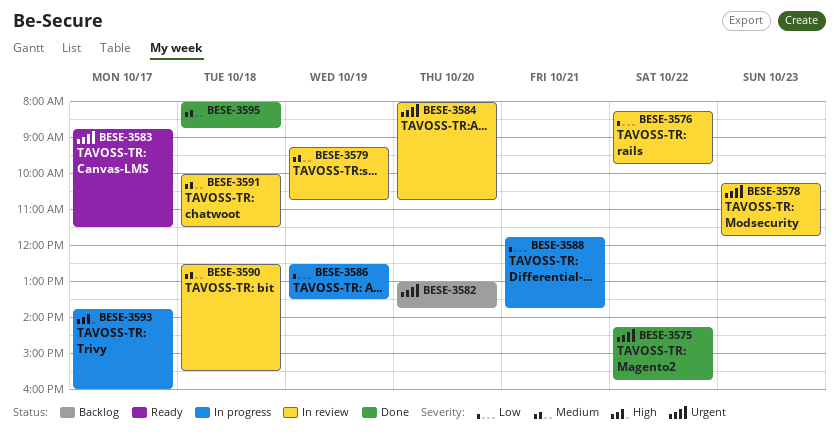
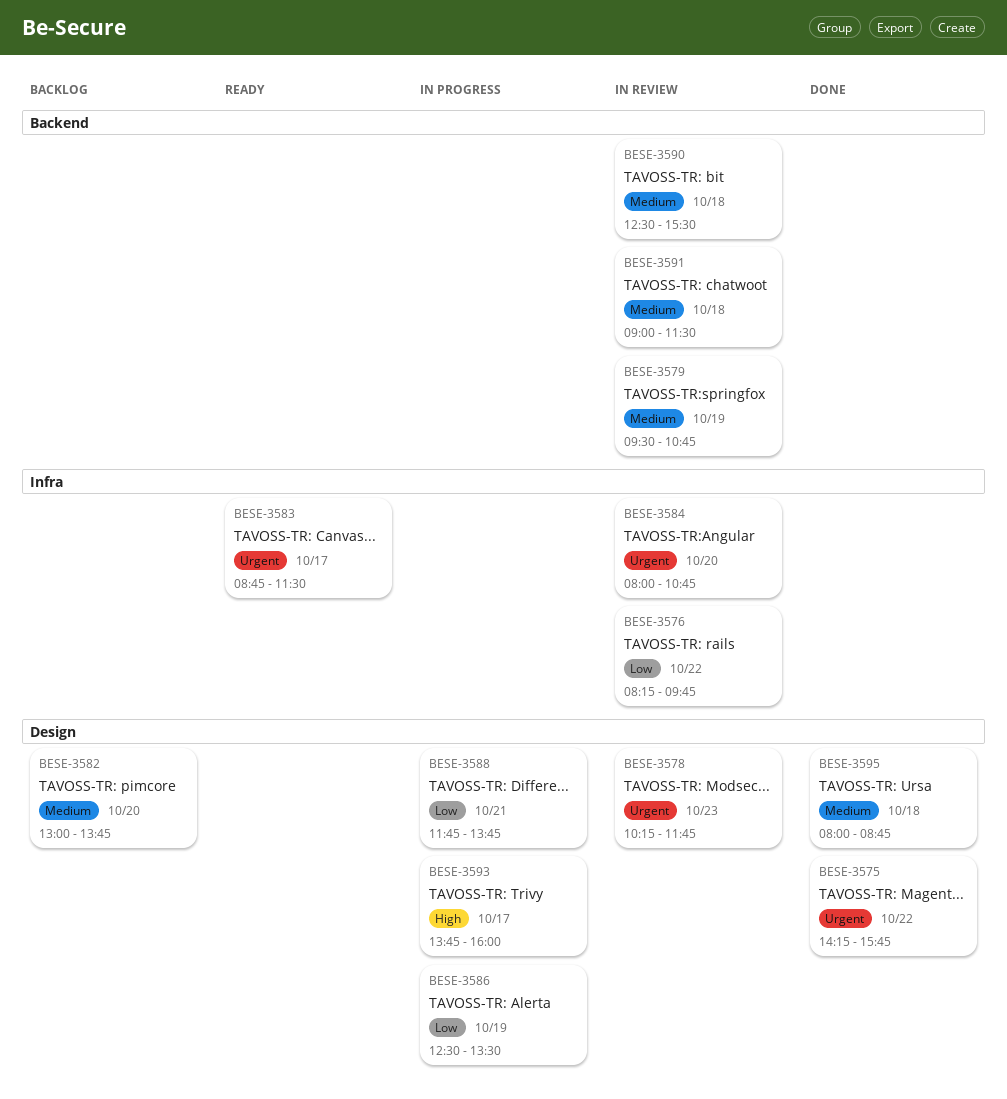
BESE-3579, begins: 09:15 -> 09:30
BESE-3582, priority: Urgent -> Medium
BESE-3591, begins: 10:00 -> 09:00

